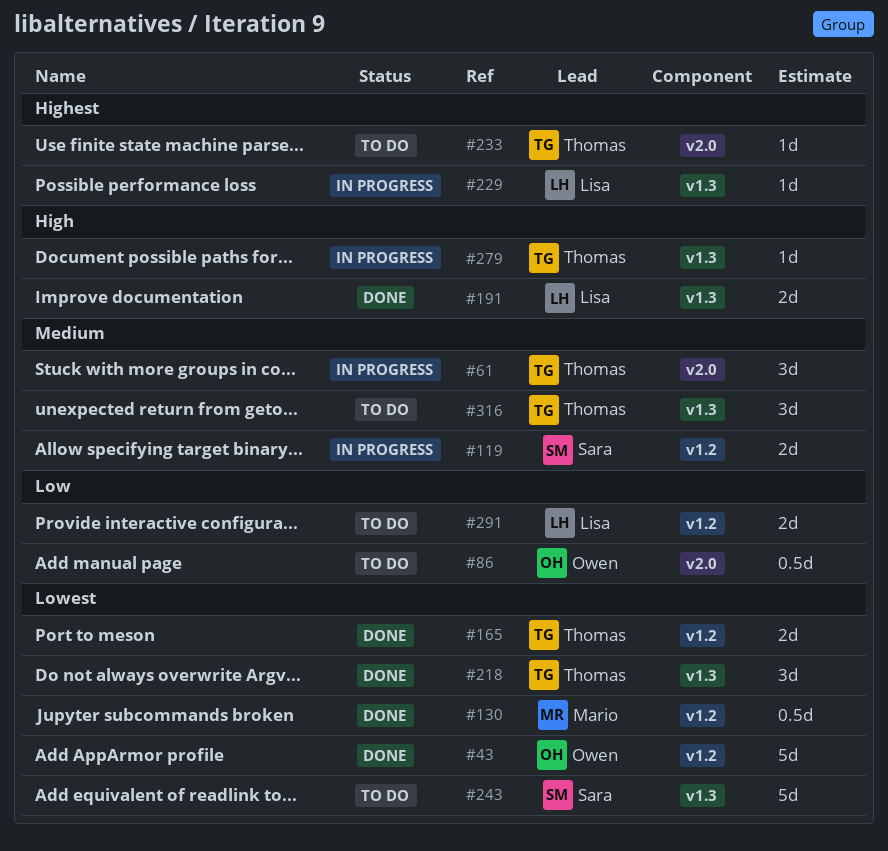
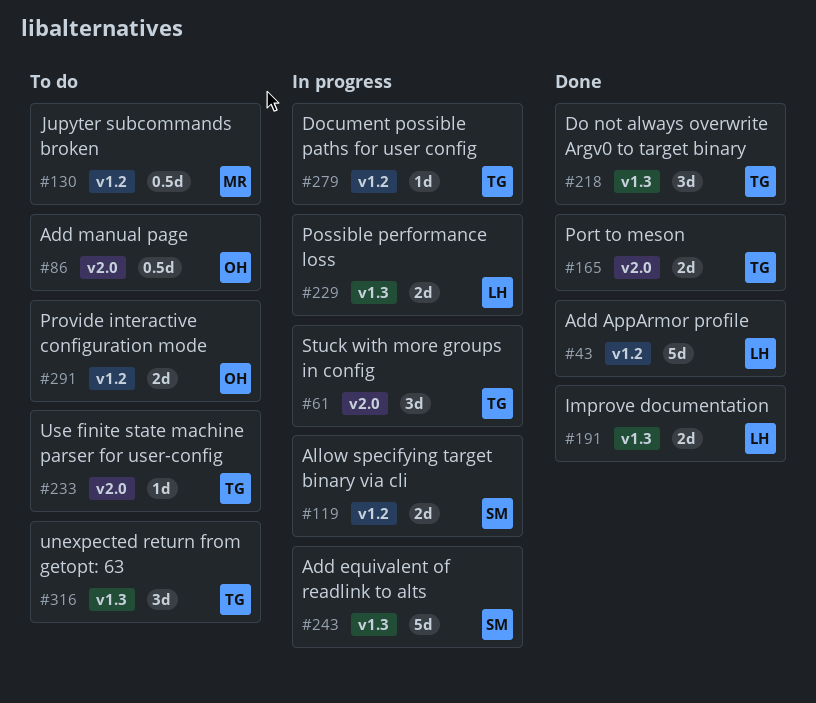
#43, owner: Owen -> Lisa
#130, status: Done -> To do
#165, label: v1.2 -> v2.0
#229, estimate: 1d -> 2d
#243, status: To do -> In progress
#279, label: v1.3 -> v1.2
#291, owner: Lisa -> Owen

